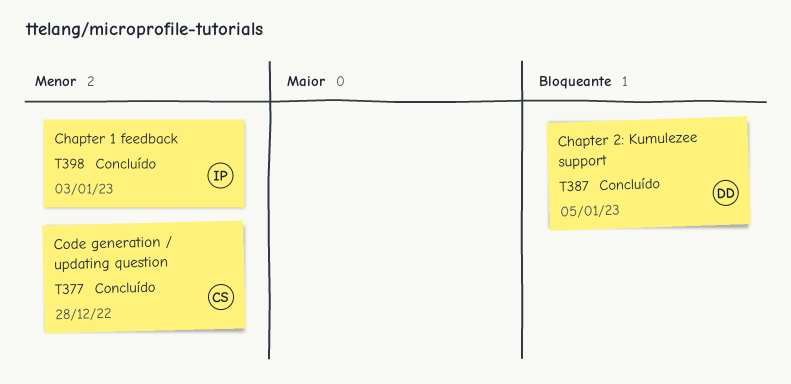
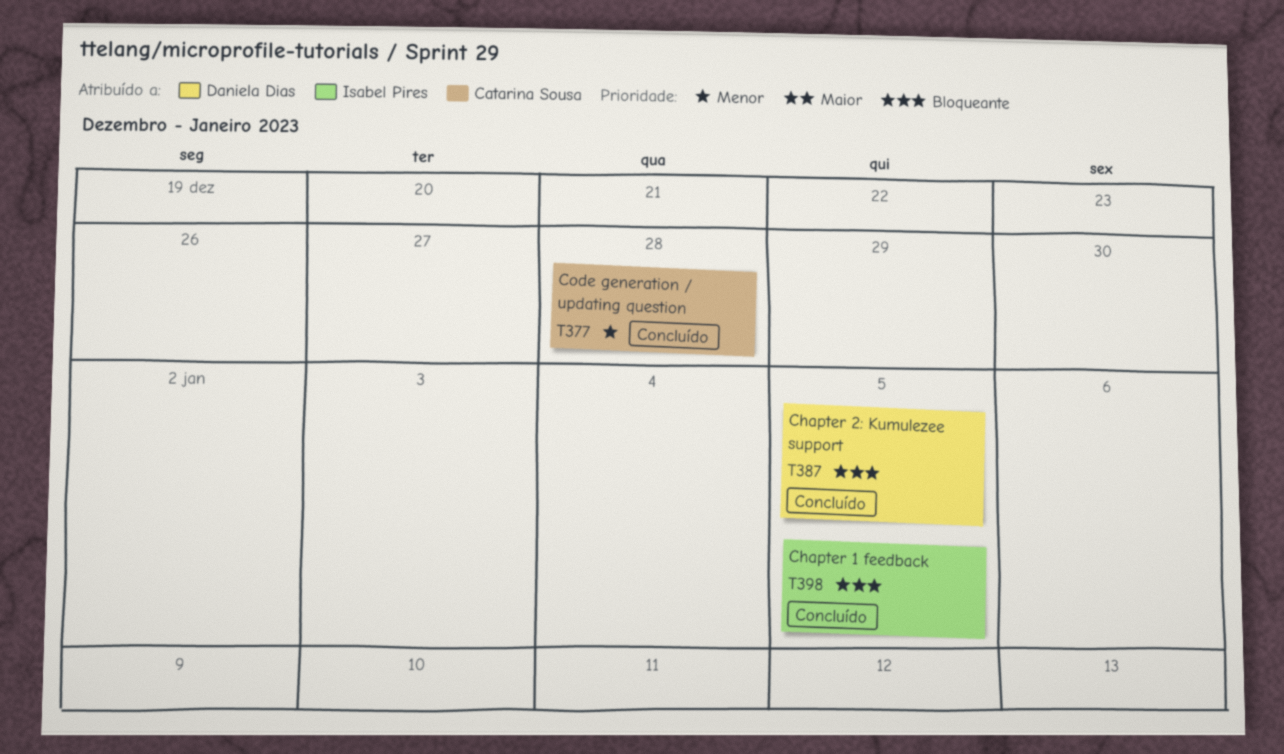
T398, priority: Menor -> Bloqueante
T398, due: Jan 3 -> Jan 5

